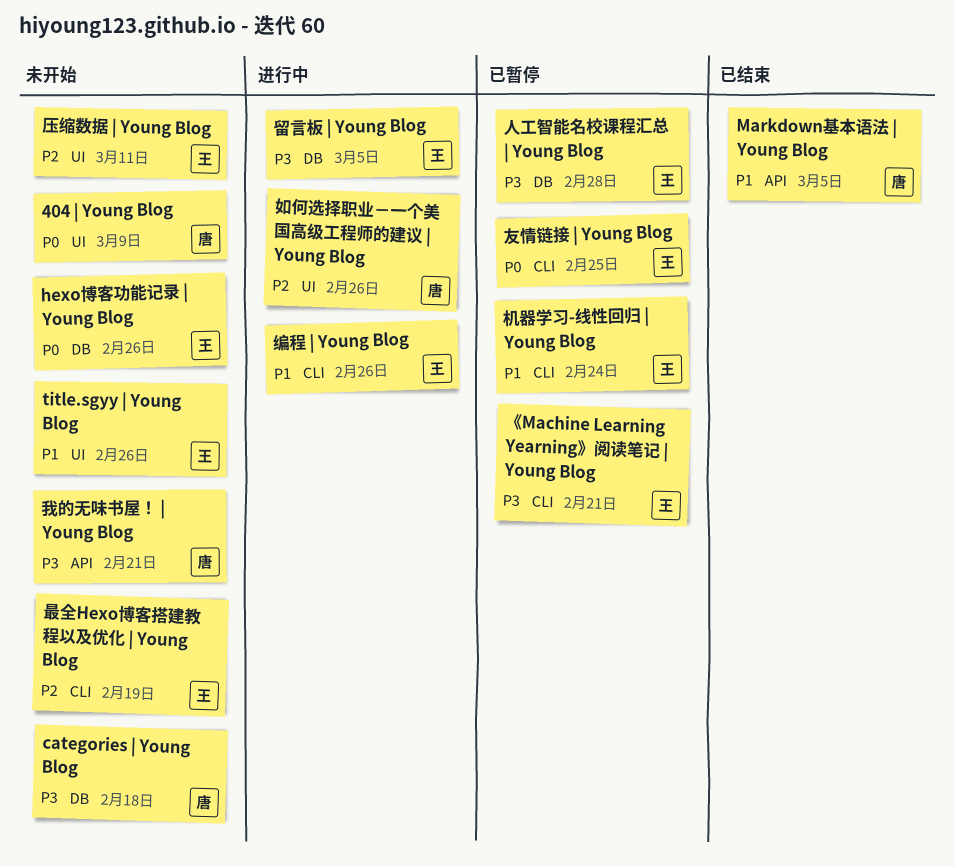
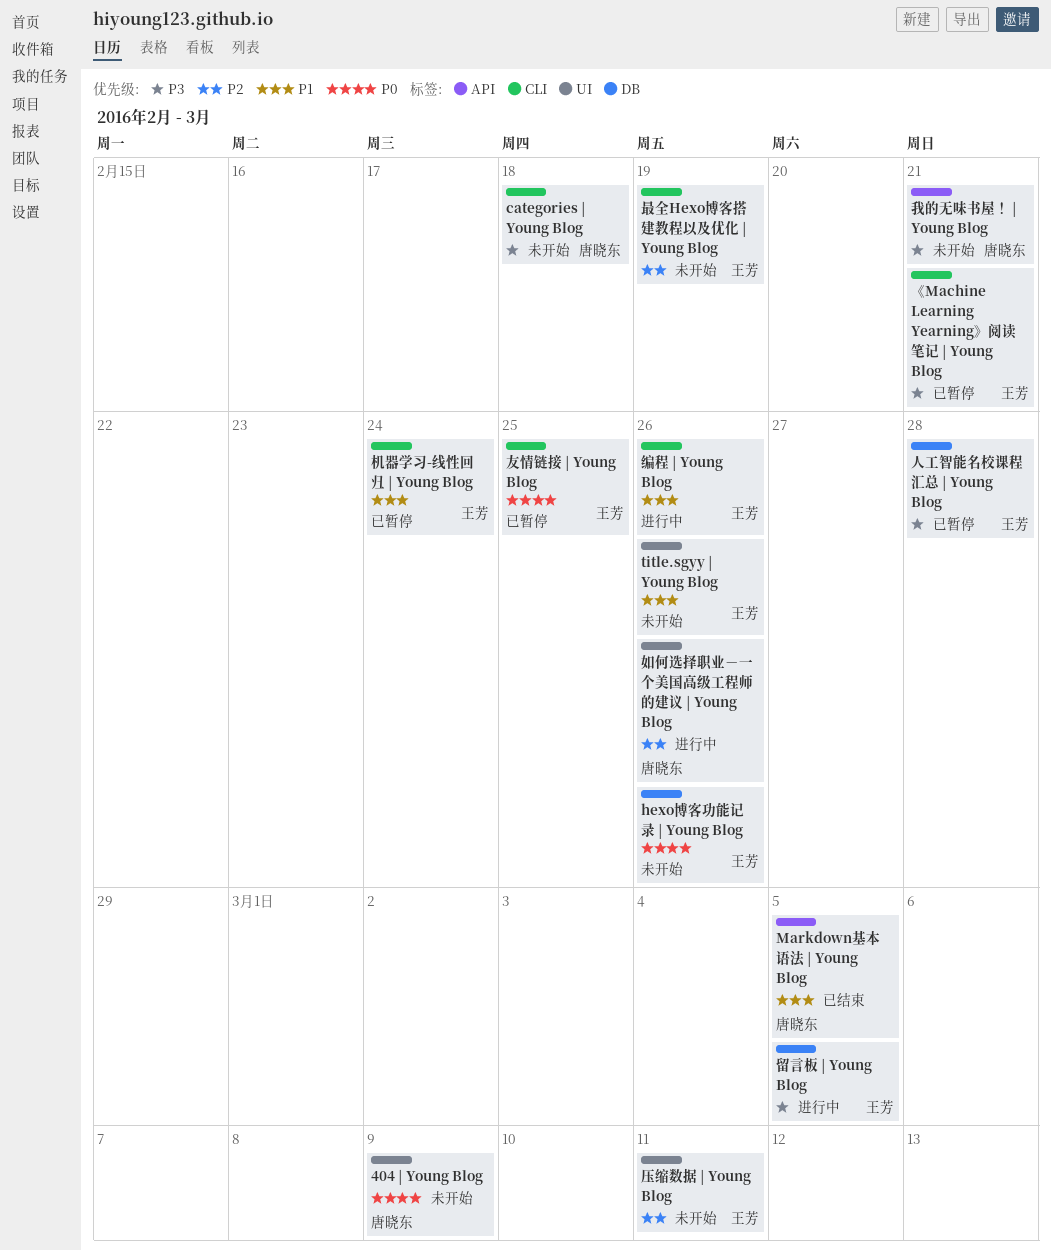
categories | Young Blog, label: DB -> CLI

